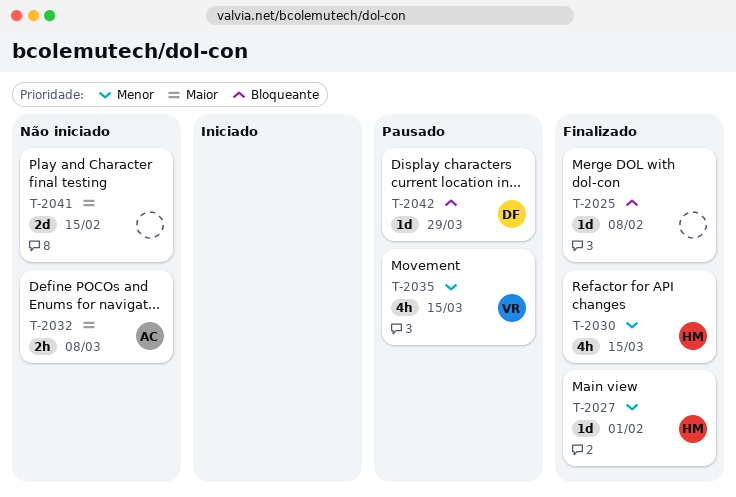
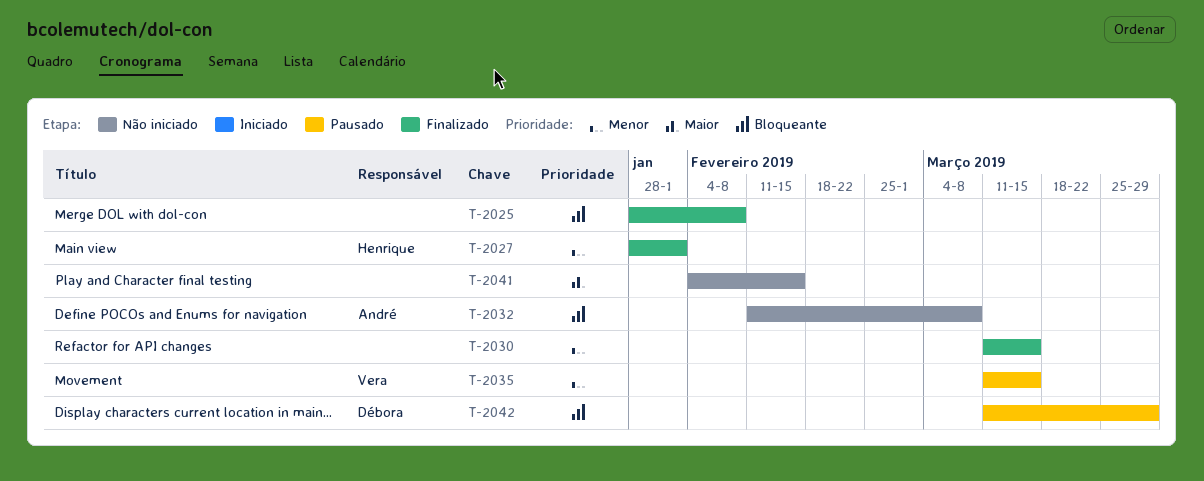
T-2030, owner: Henrique -> none
T-2032, priority: Maior -> Bloqueante

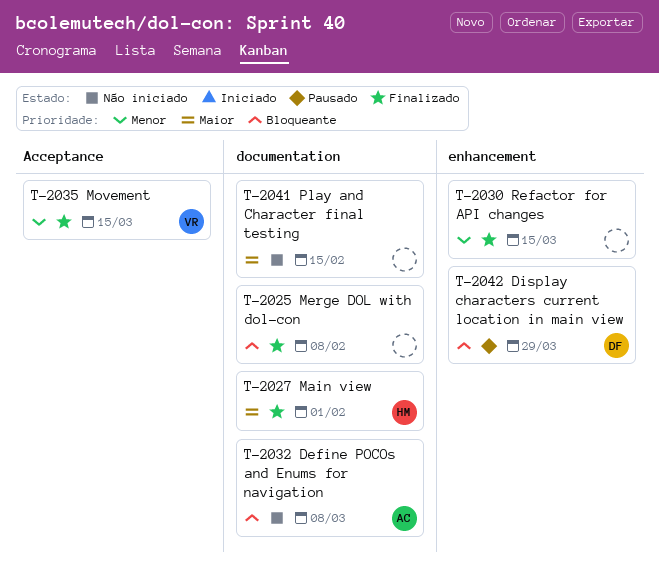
T-2027, priority: Menor -> Maior
T-2035, status: Pausado -> Finalizado

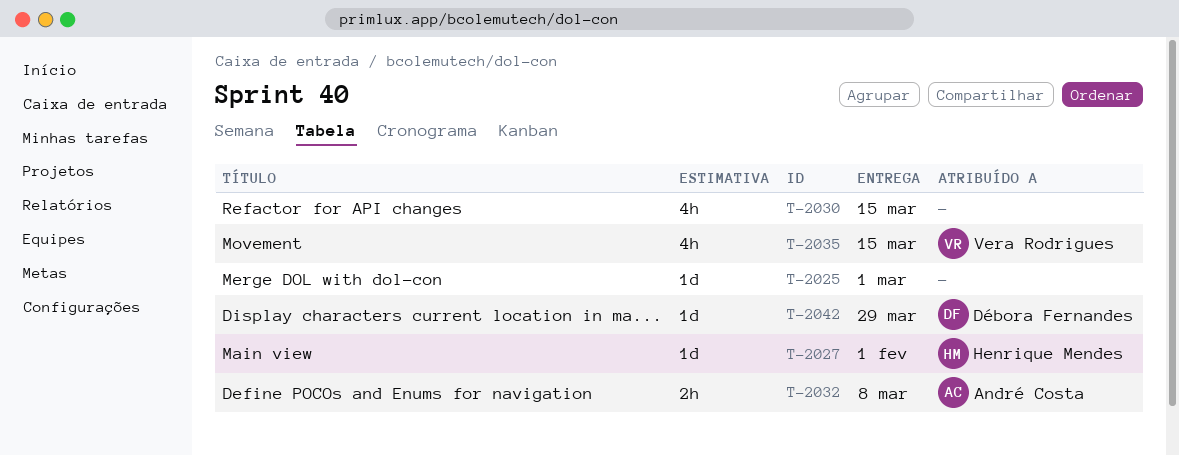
T-2025, due: Feb 8 -> Mar 1
T-2041: present -> none

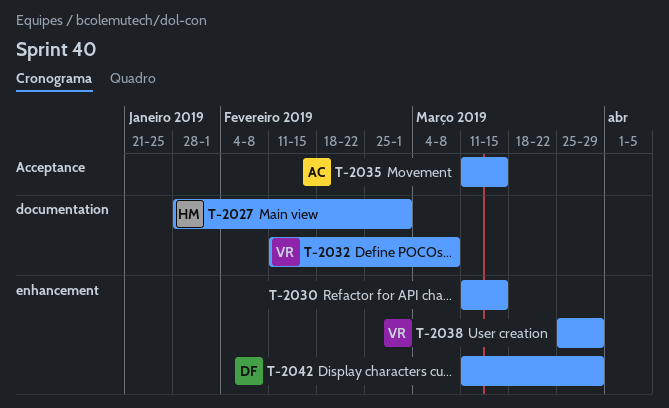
T-2025: present -> none
T-2027, due: Feb 1 -> Mar 1
T-2032, owner: André Costa -> Vera Rodrigues
T-2035, owner: Vera Rodrigues -> André Costa
T-2038: none -> present

